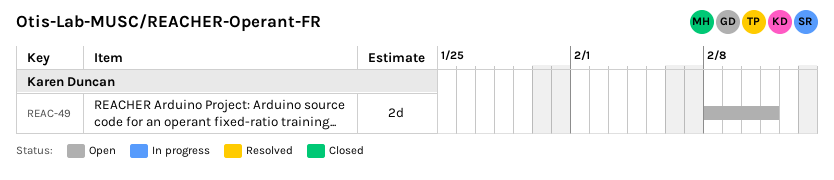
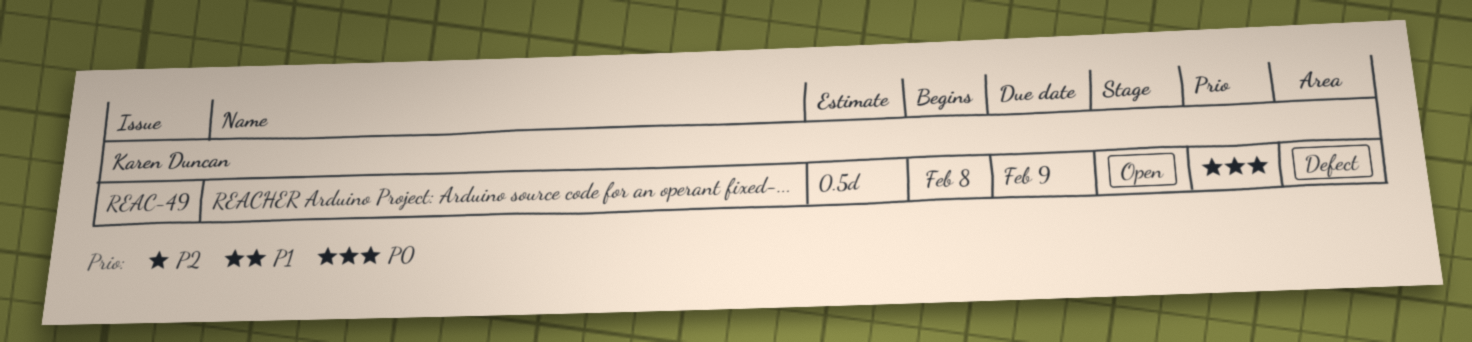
REAC-49, estimate: 2d -> 0.5d
REAC-49, due: Feb 11 -> Feb 9

